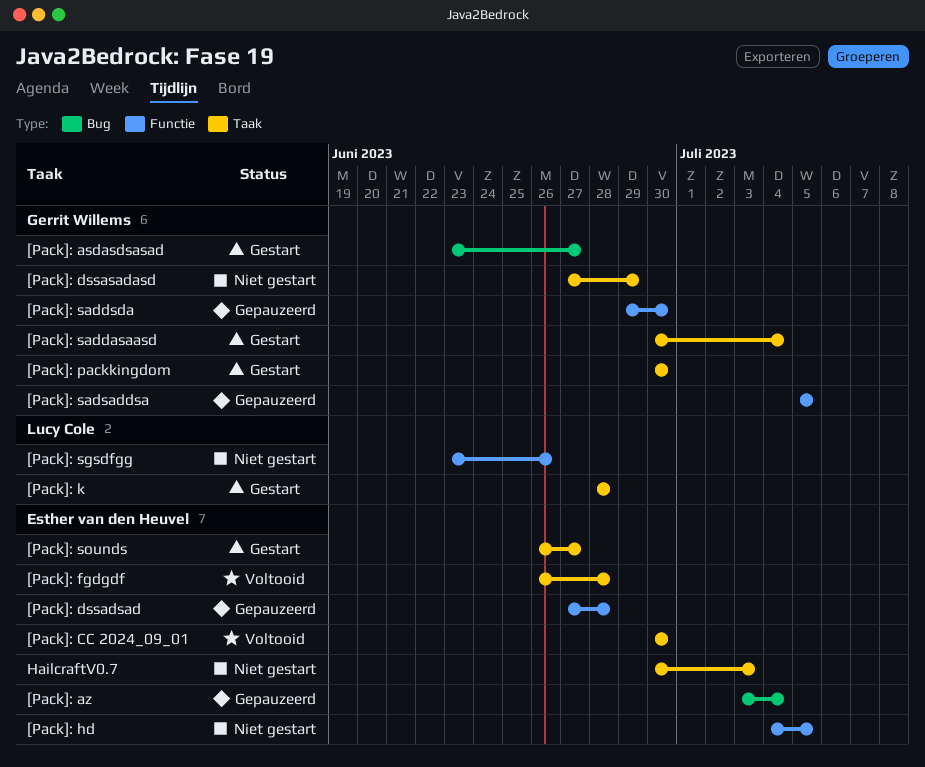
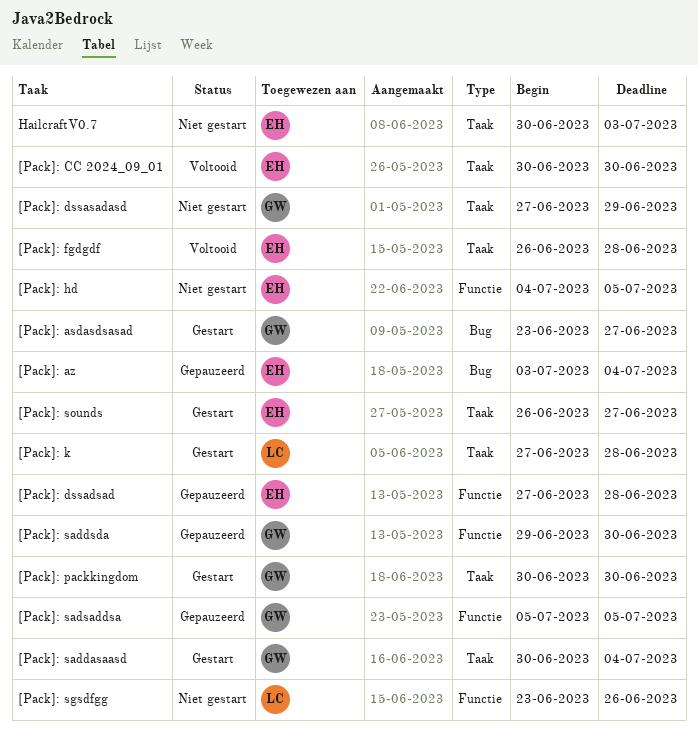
[Pack]: k, start: Jun 28 -> Jun 27

